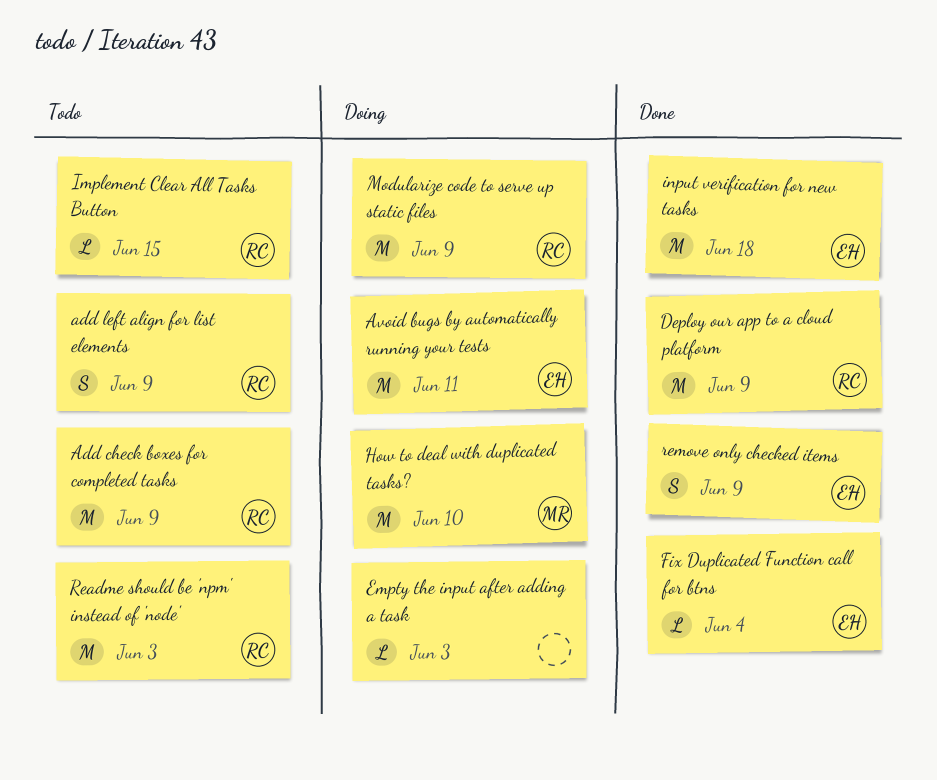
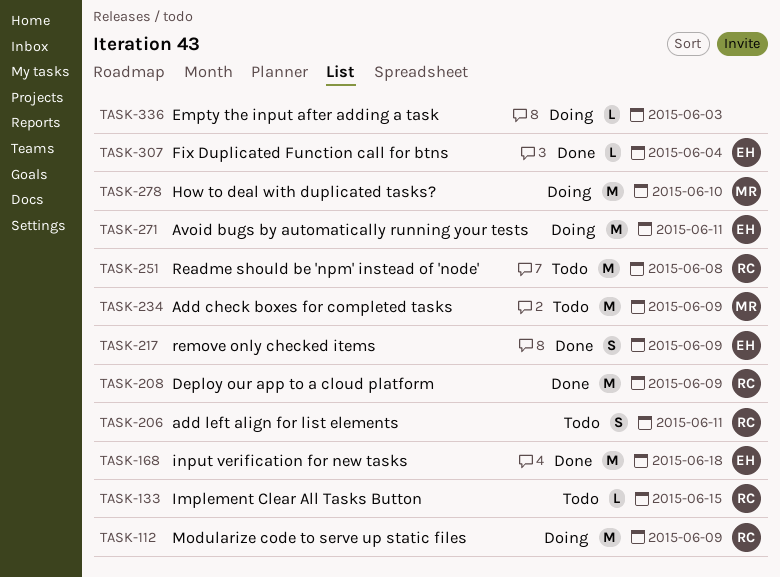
Add check boxes for completed tasks, owner: RC -> MR
add left align for list elements, due: Jun 9 -> Jun 11
Readme should be 'npm' instead of 'node', due: Jun 3 -> Jun 8

